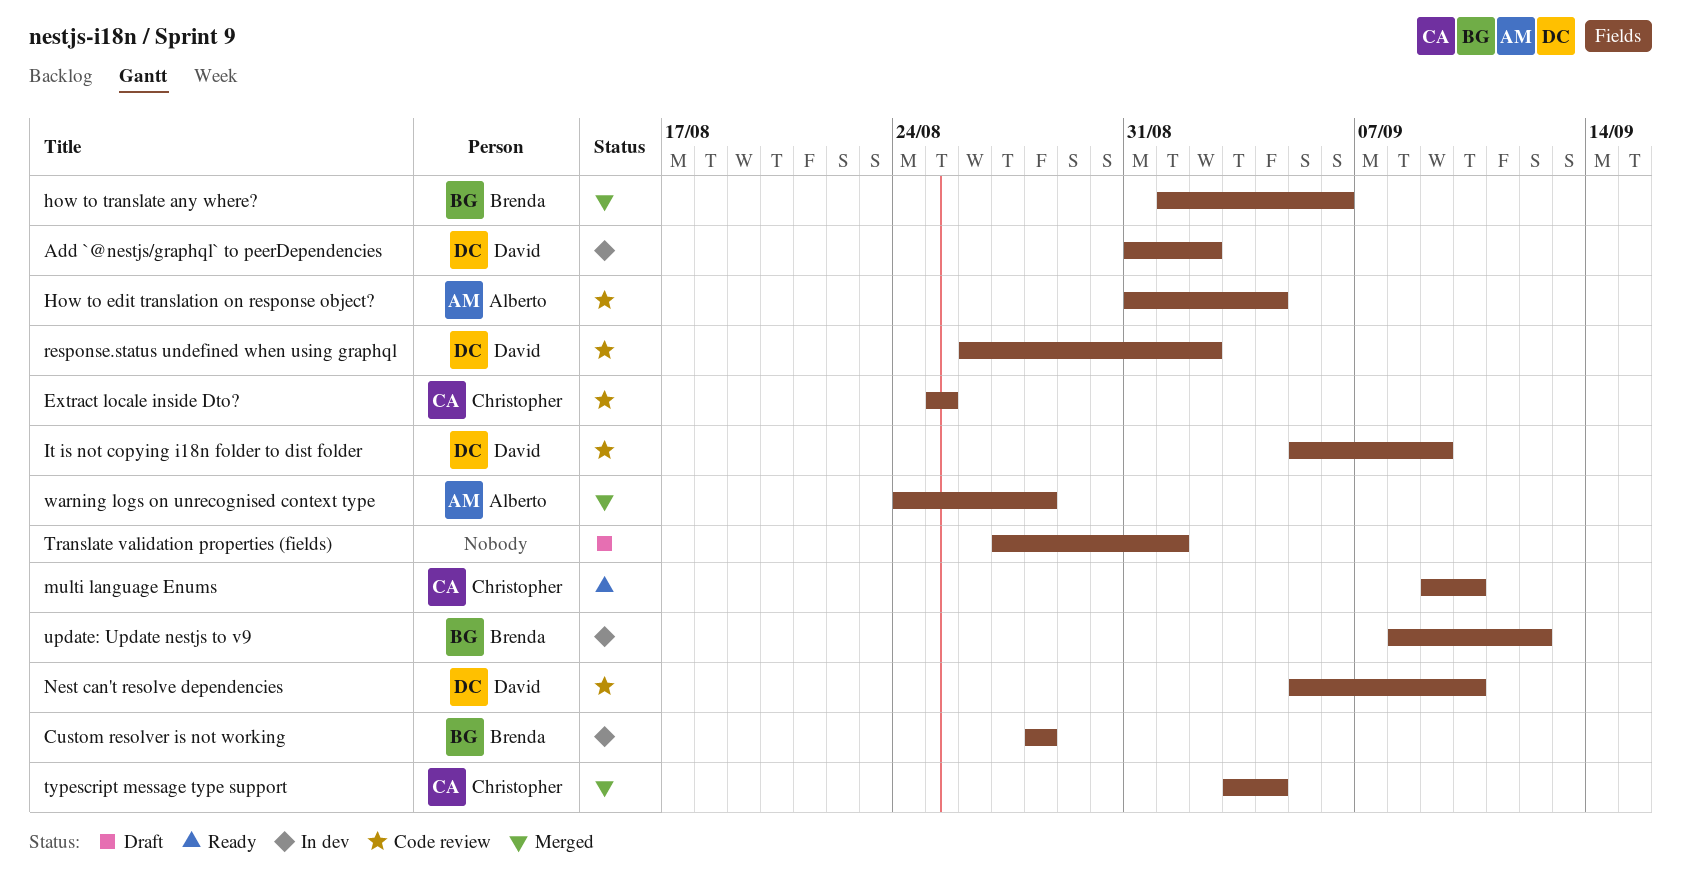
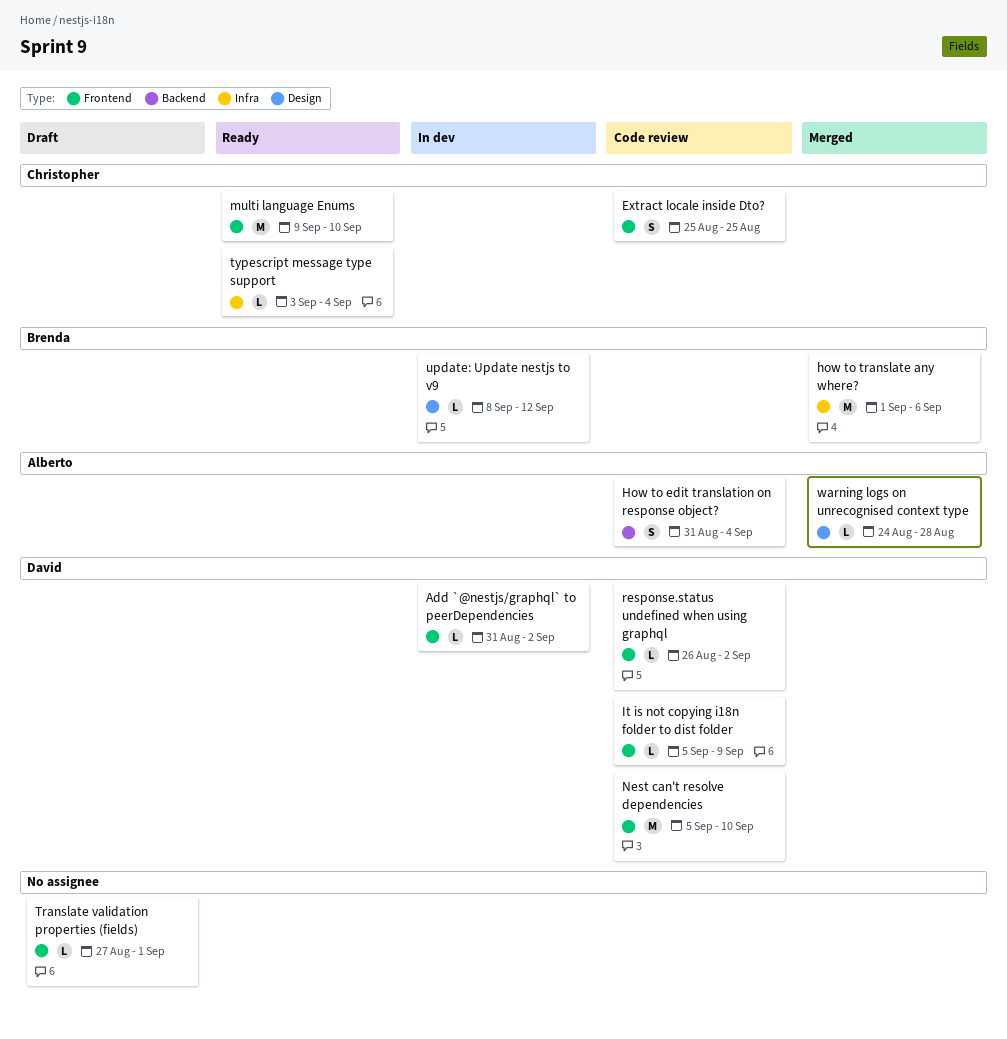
Custom resolver is not working: present -> none
typescript message type support, status: Merged -> Ready

